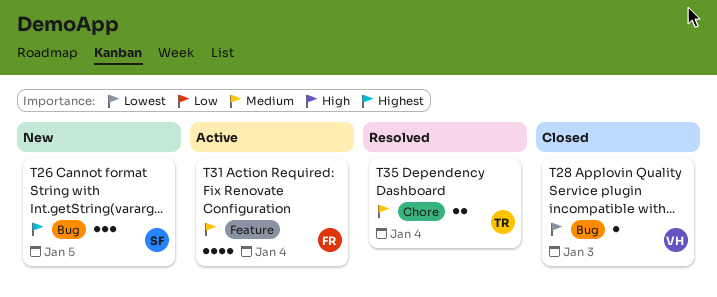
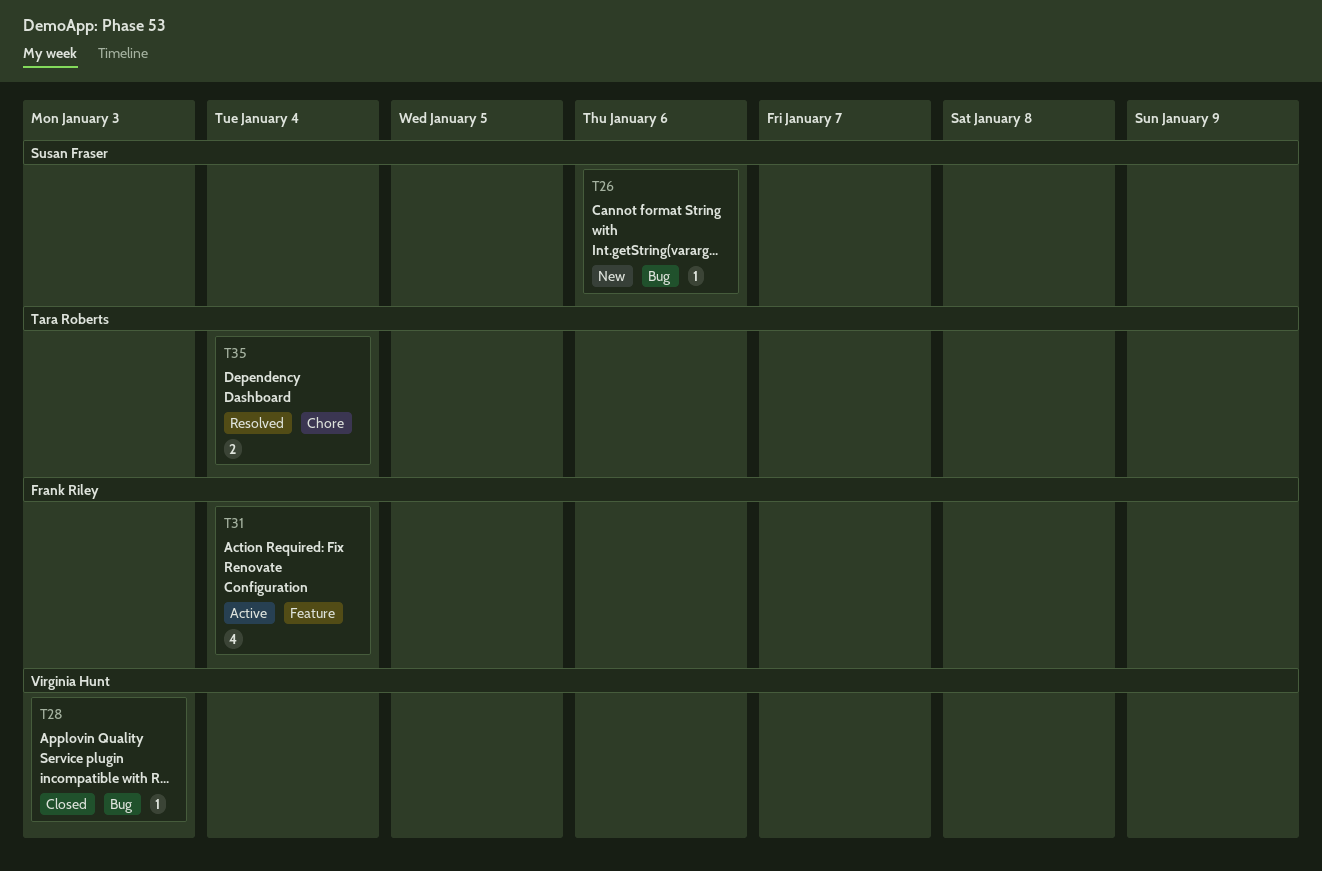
T26, estimate: 3 -> 1
T26, due: Jan 5 -> Jan 6

